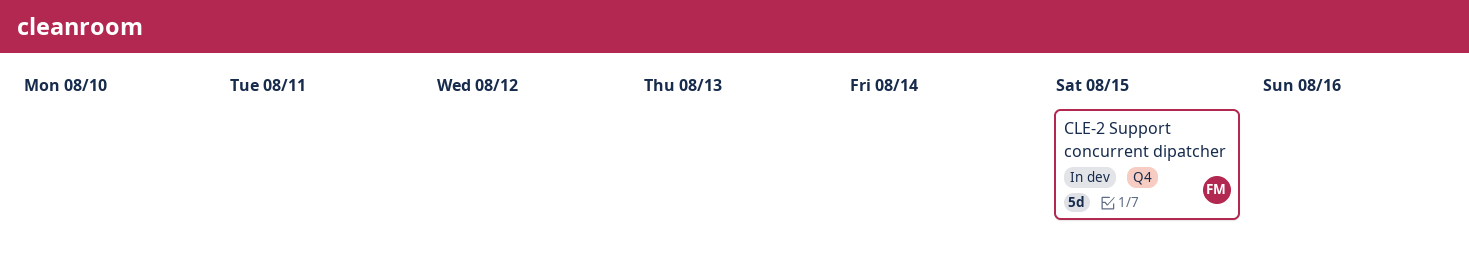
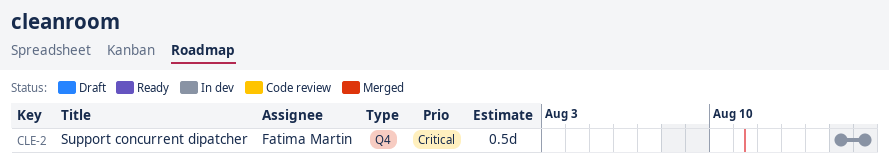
CLE-2, estimate: 5d -> 0.5d
CLE-2, due: Aug 15 -> Aug 16

